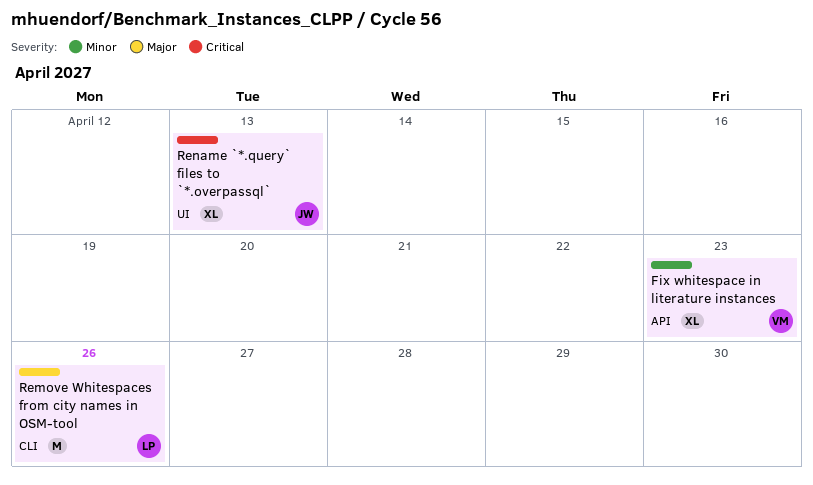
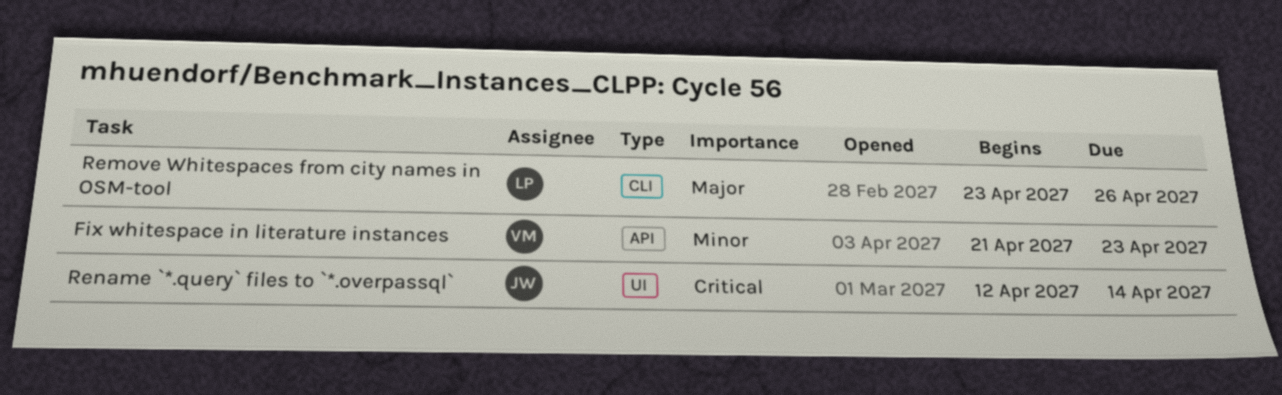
Rename `*.query` files to `*.overpassql`, due: Apr 13 -> Apr 14

